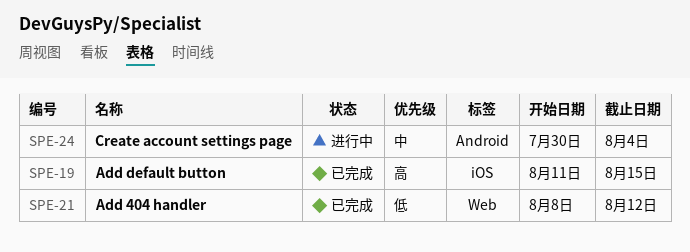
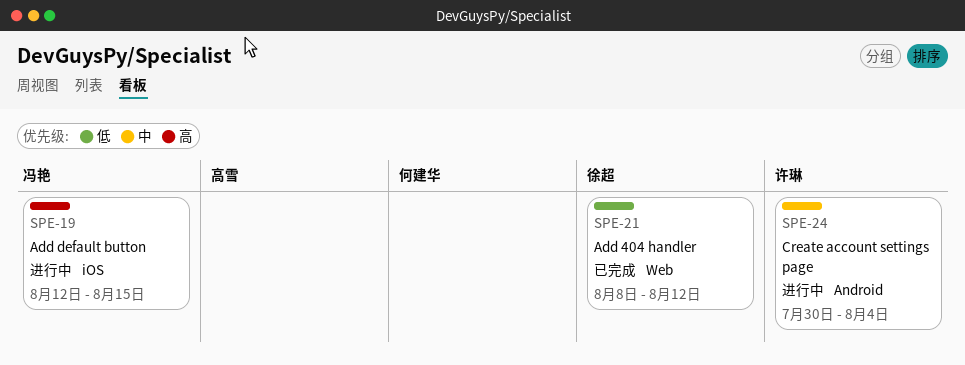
SPE-19, status: 已完成 -> 进行中
SPE-19, start: Aug 11 -> Aug 12

